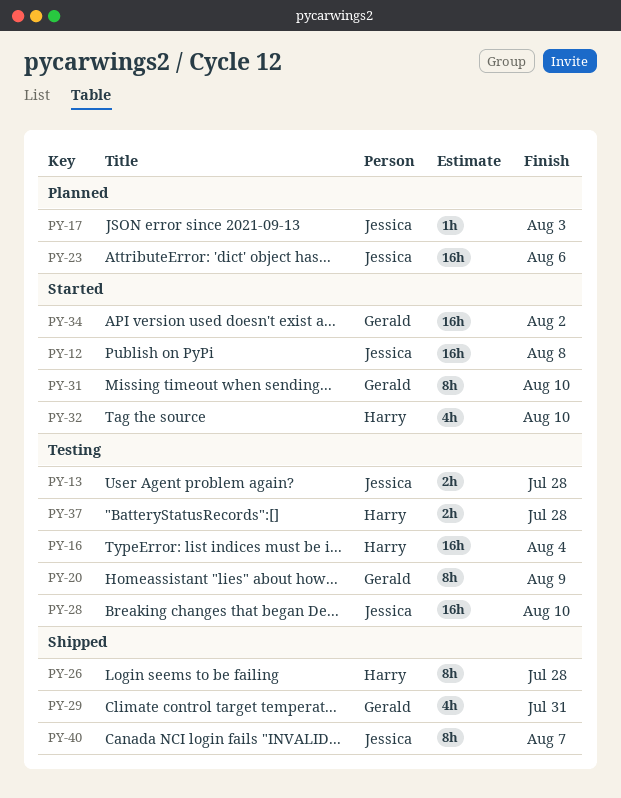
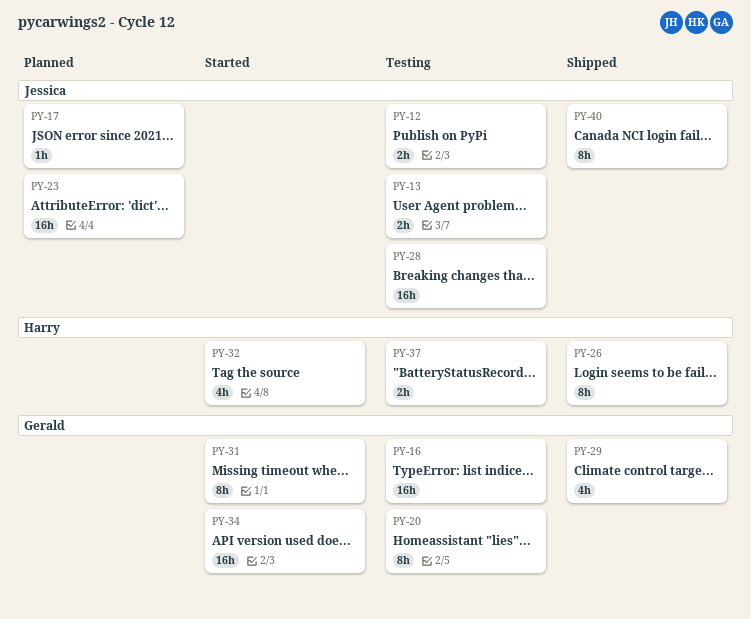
PY-12, status: Started -> Testing
PY-12, estimate: 16h -> 2h
PY-16, owner: Harry -> Gerald

